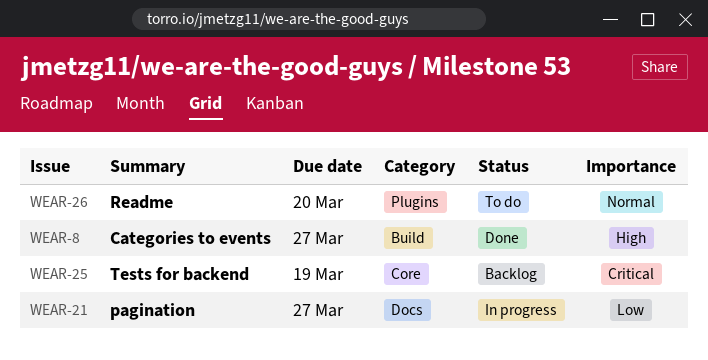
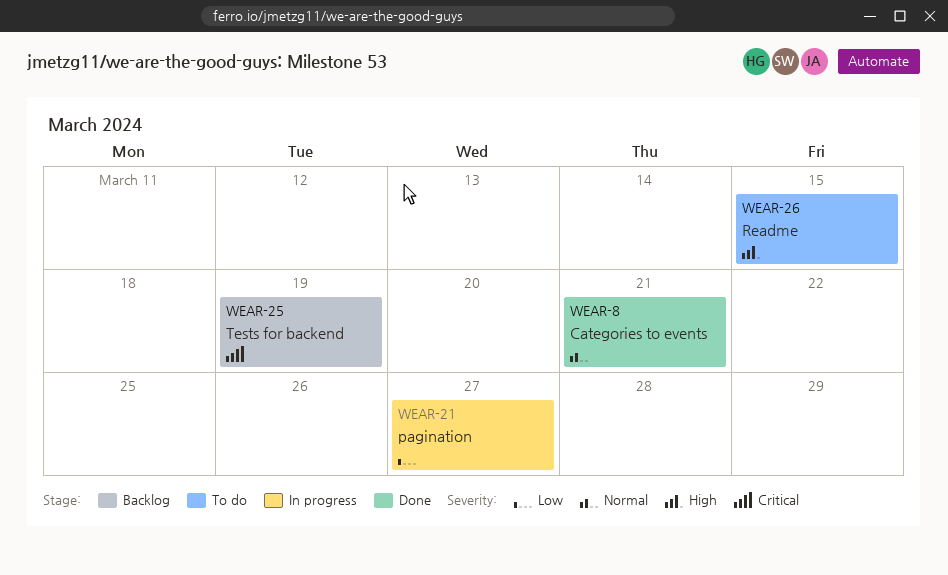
WEAR-8, priority: High -> Normal
WEAR-8, due: Mar 27 -> Mar 21
WEAR-26, priority: Normal -> High
WEAR-26, due: Mar 20 -> Mar 15

